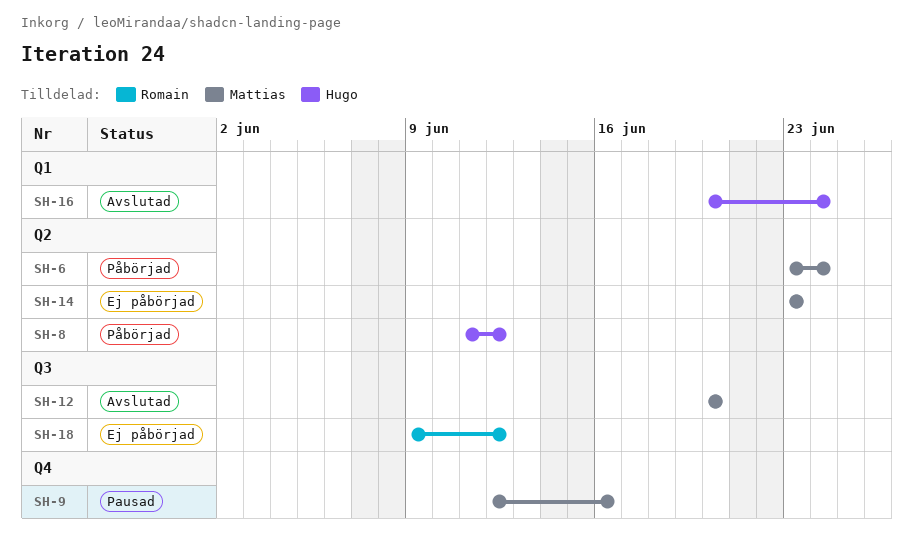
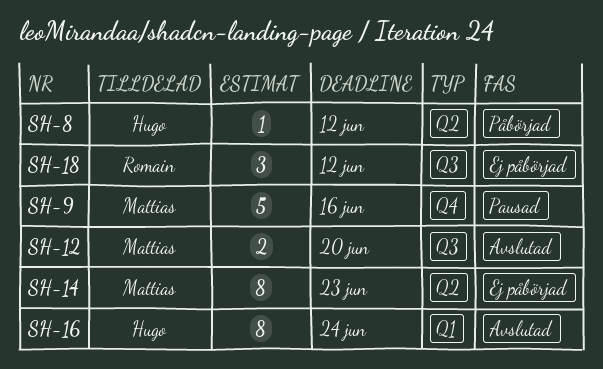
SH-6: present -> none

